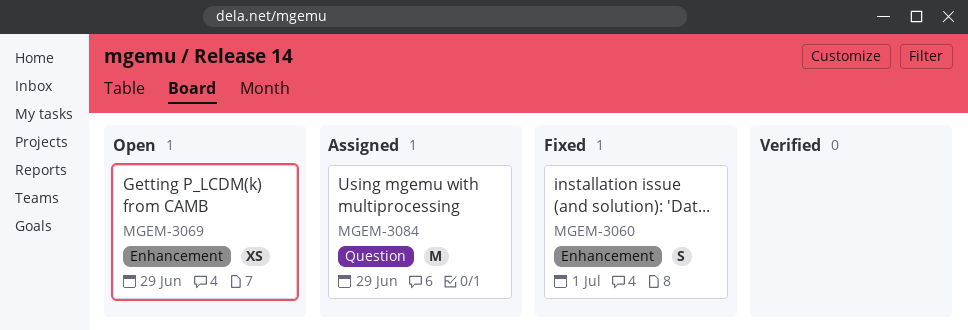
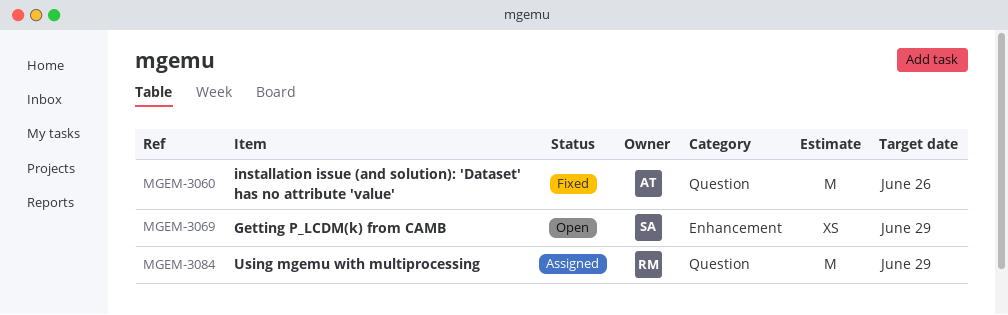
MGEM-3060, label: Enhancement -> Question
MGEM-3060, estimate: S -> M
MGEM-3060, due: Jul 1 -> Jun 26

